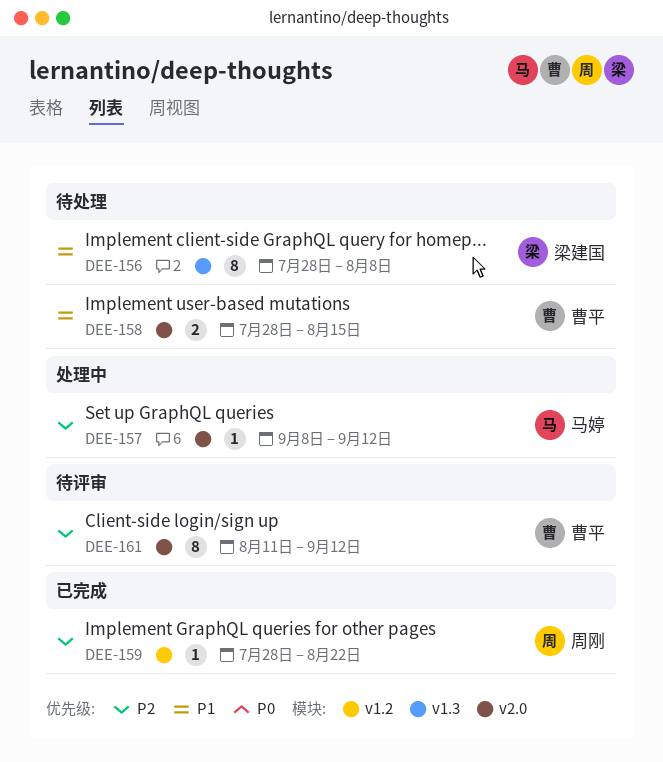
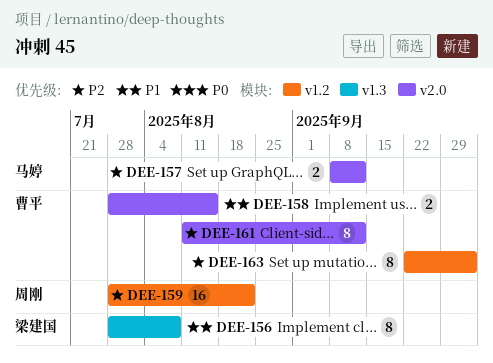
DEE-157, estimate: 1 -> 2
DEE-159, estimate: 1 -> 16
DEE-163: none -> present

